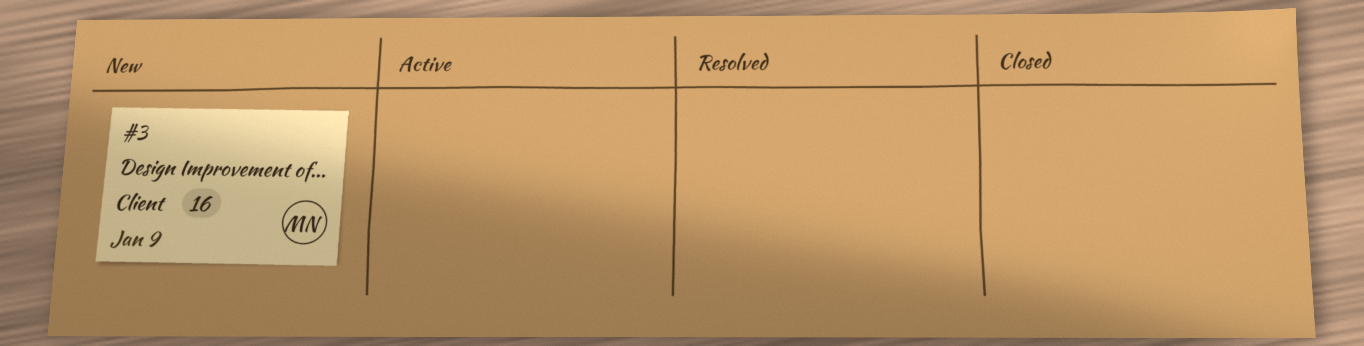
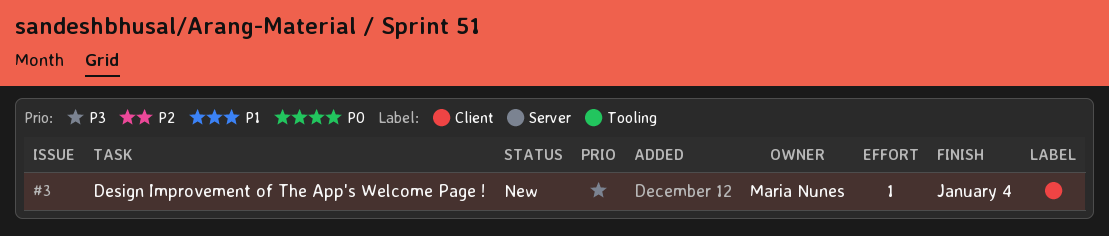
#3, estimate: 16 -> 1
#3, due: Jan 9 -> Jan 4

